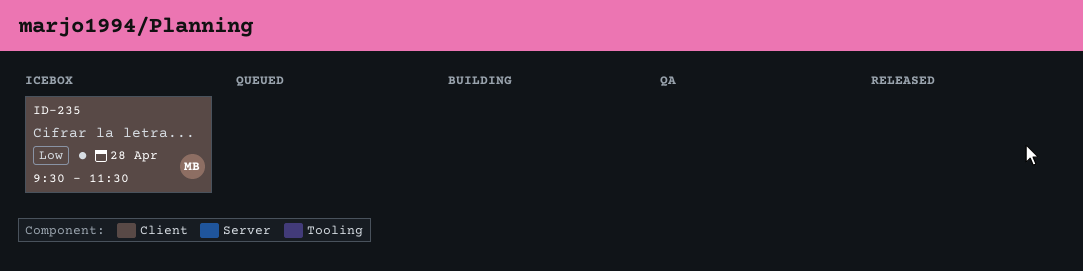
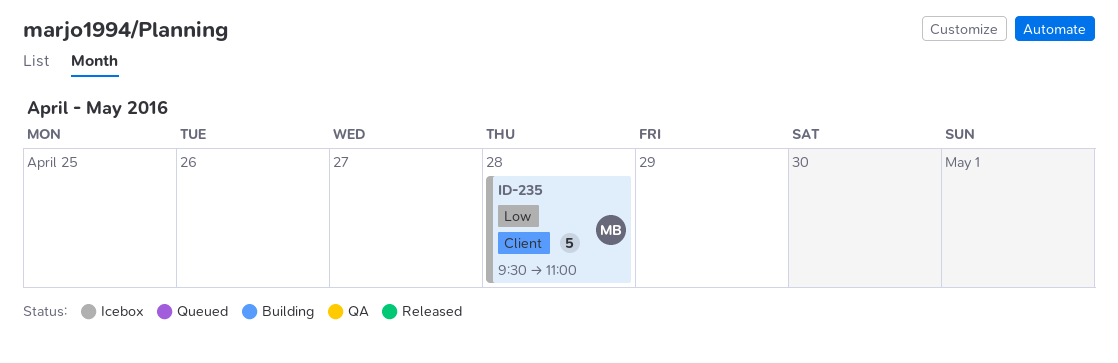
ID-235, estimate: 1 -> 5
ID-235, ends: 11:30 -> 11:00

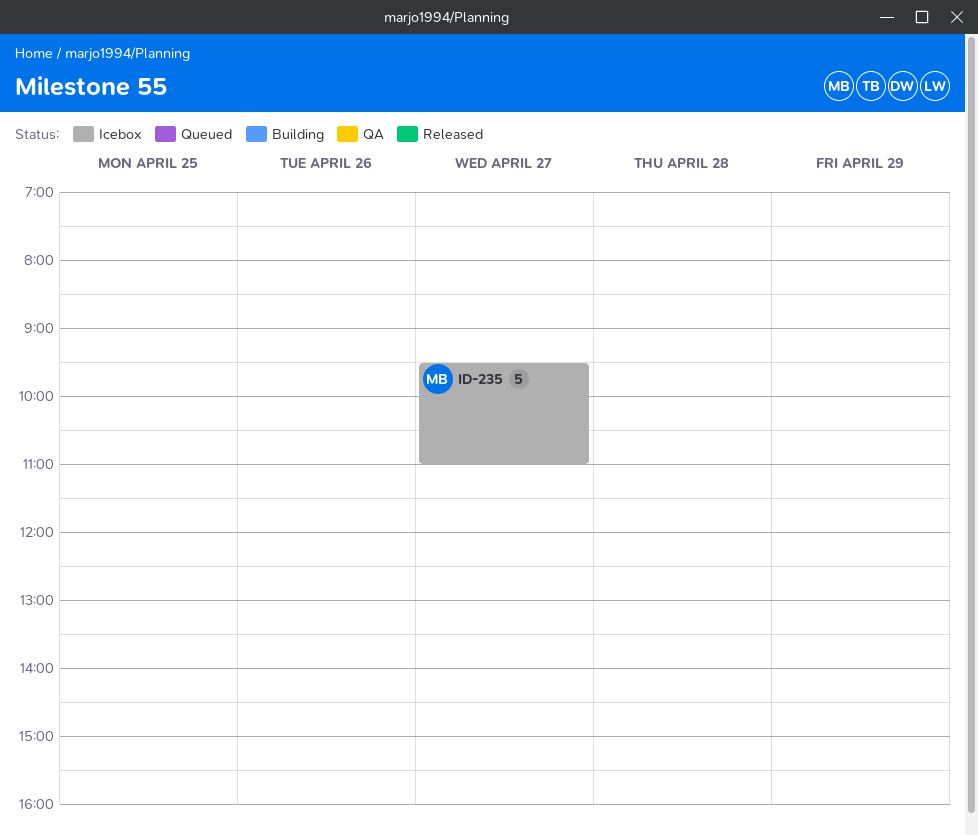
ID-235, day: Apr 28 -> Apr 27

